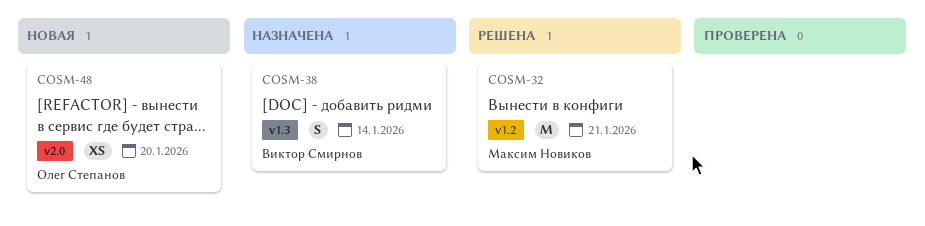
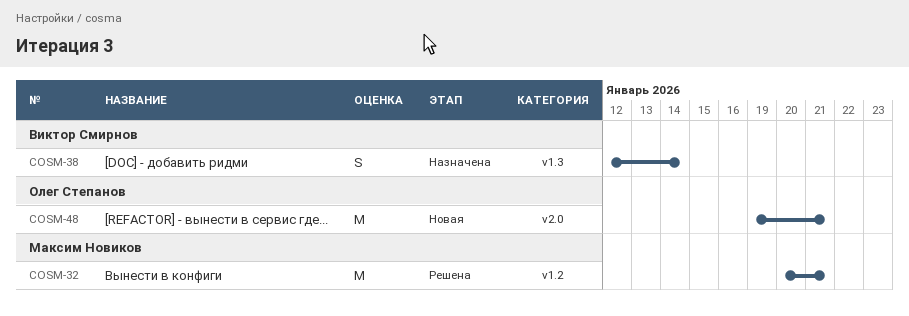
COSM-48, estimate: XS -> M
COSM-48, due: Jan 20 -> Jan 21

